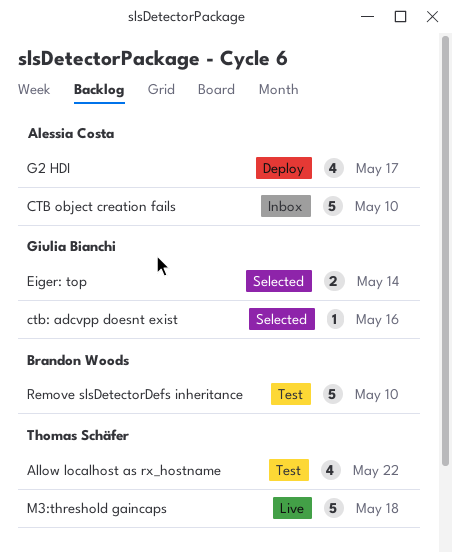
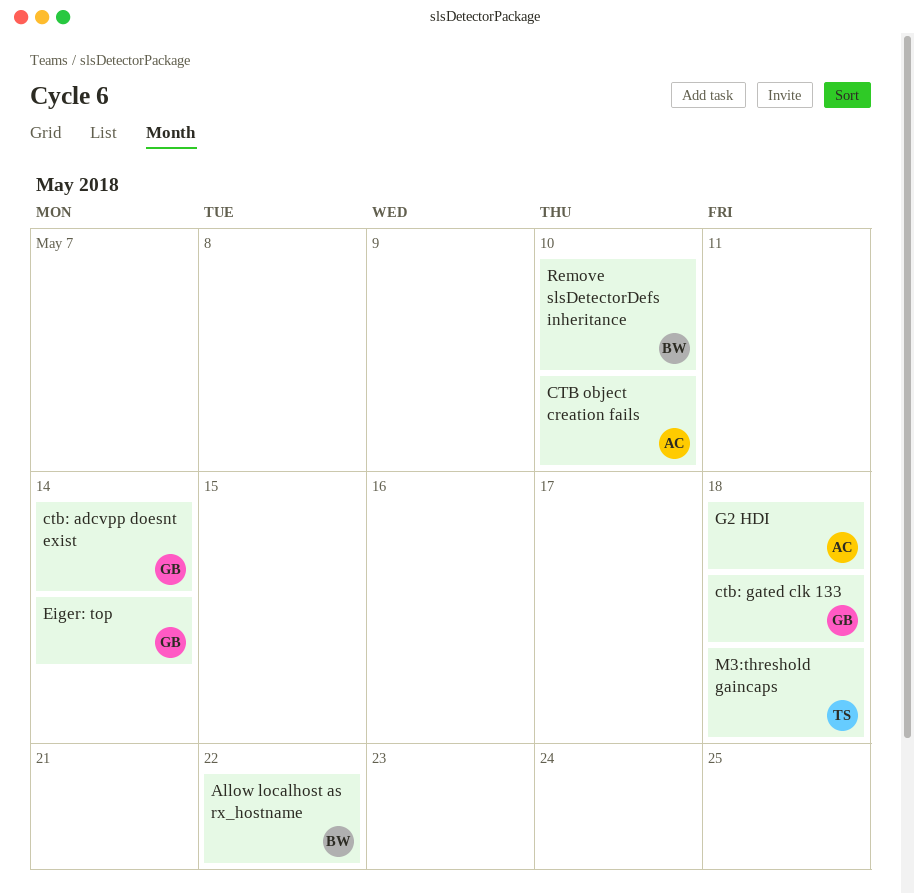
Allow localhost as rx_hostname, owner: Thomas Schäfer -> Brandon Woods
ctb: adcvpp doesnt exist, due: May 16 -> May 14
ctb: gated clk 133: none -> present
G2 HDI, due: May 17 -> May 18

